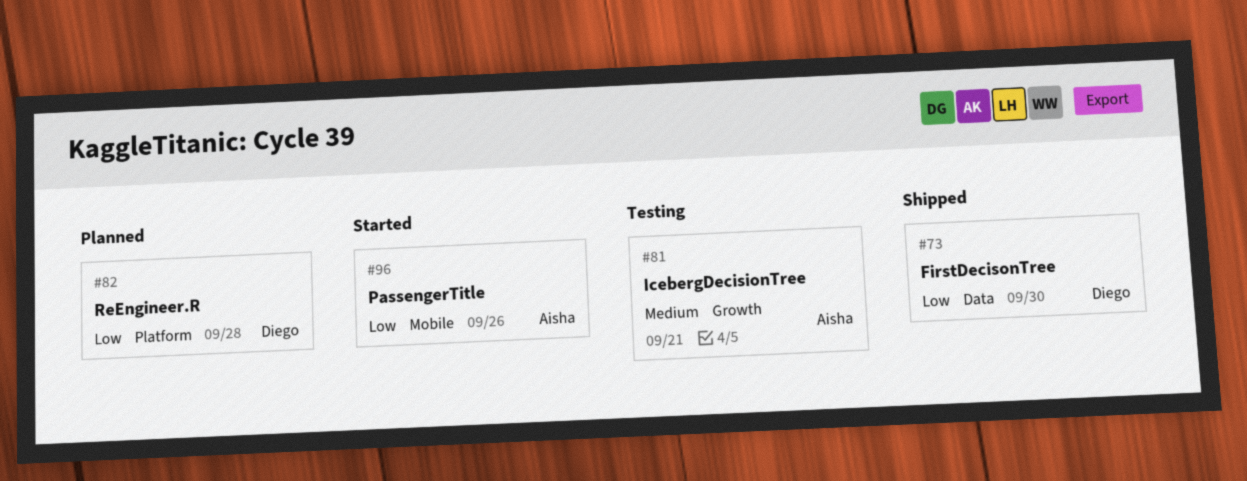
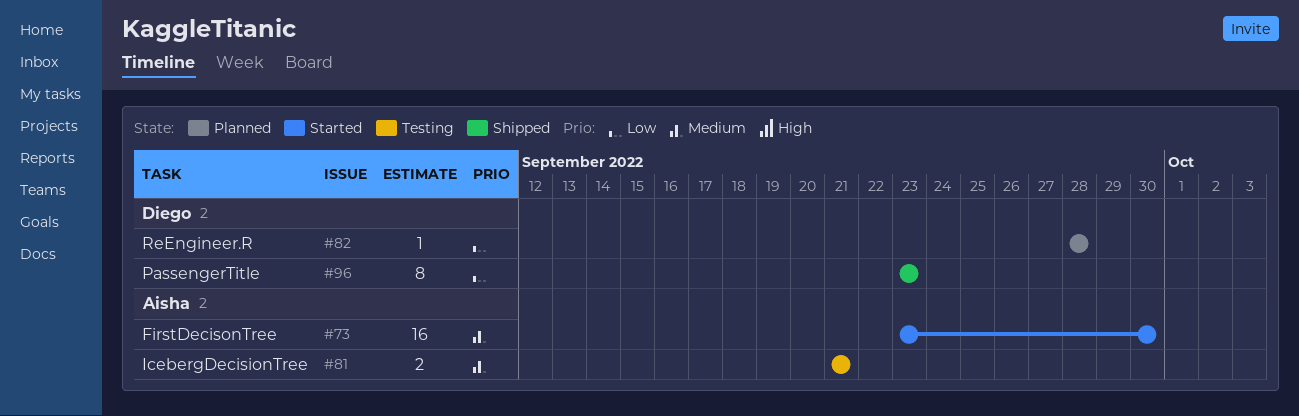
#73, status: Shipped -> Started
#73, owner: Diego -> Aisha
#73, priority: Low -> Medium
#96, status: Started -> Shipped
#96, owner: Aisha -> Diego
#96, due: Sep 26 -> Sep 23

